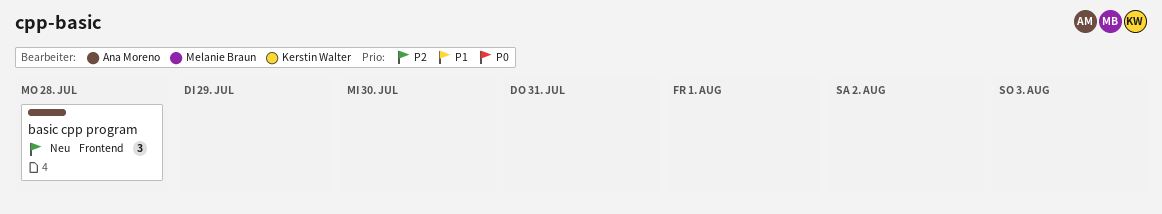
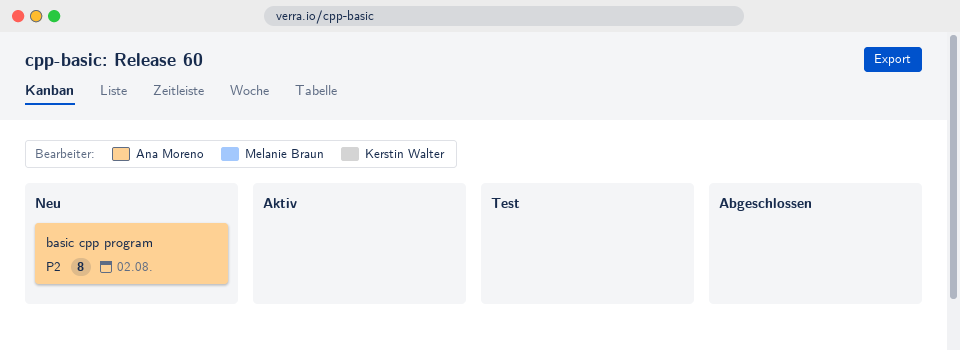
basic cpp program, estimate: 3 -> 8
basic cpp program, due: Jul 28 -> Aug 2

